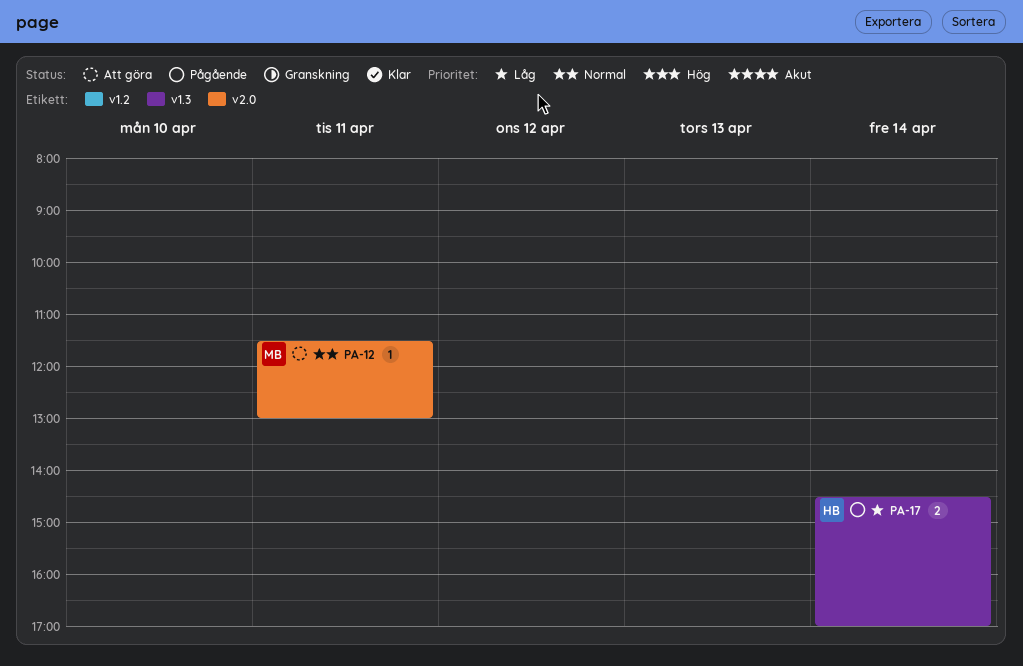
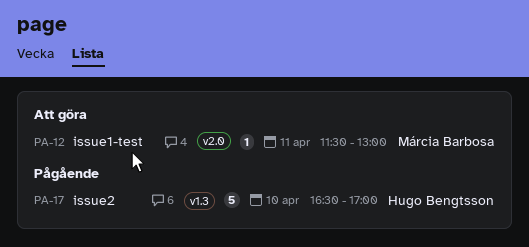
PA-17, estimate: 2 -> 5
PA-17, day: Apr 14 -> Apr 10
PA-17, begins: 14:30 -> 16:30

